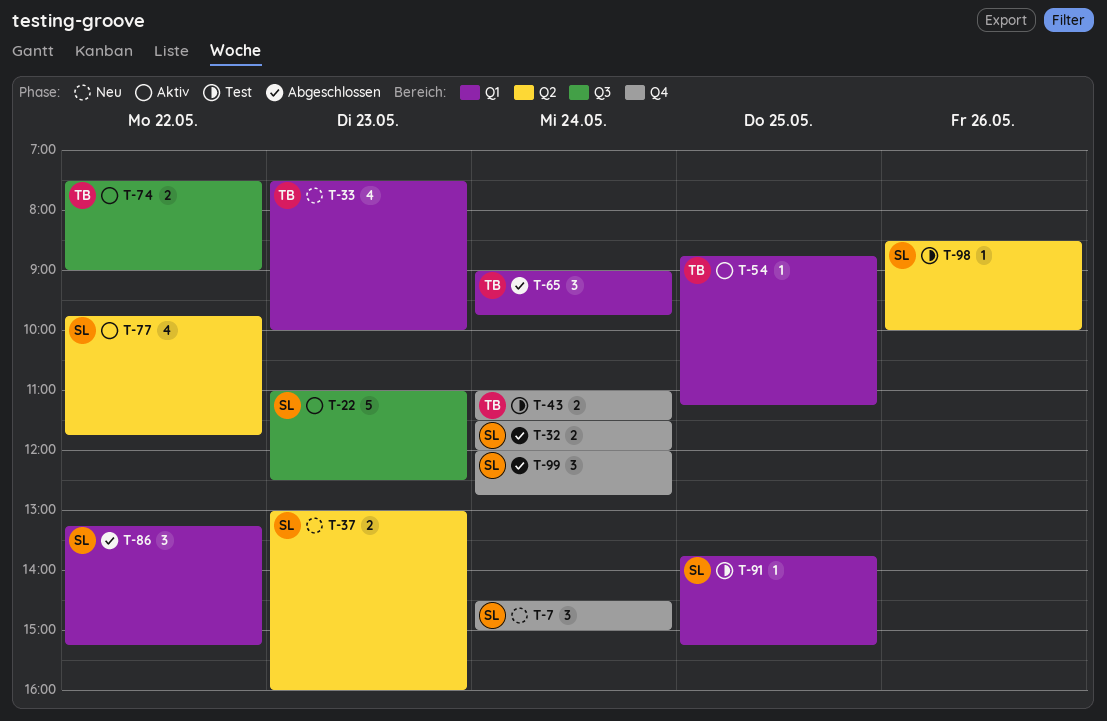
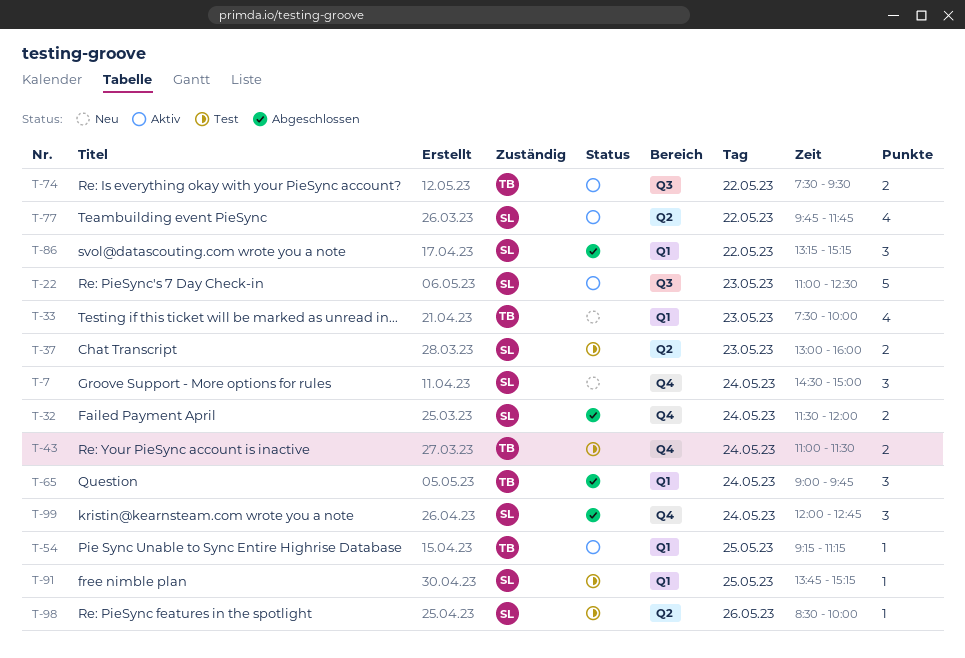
T-37, status: Neu -> Test
T-54, begins: 08:45 -> 09:15
T-74, ends: 09:00 -> 09:30

